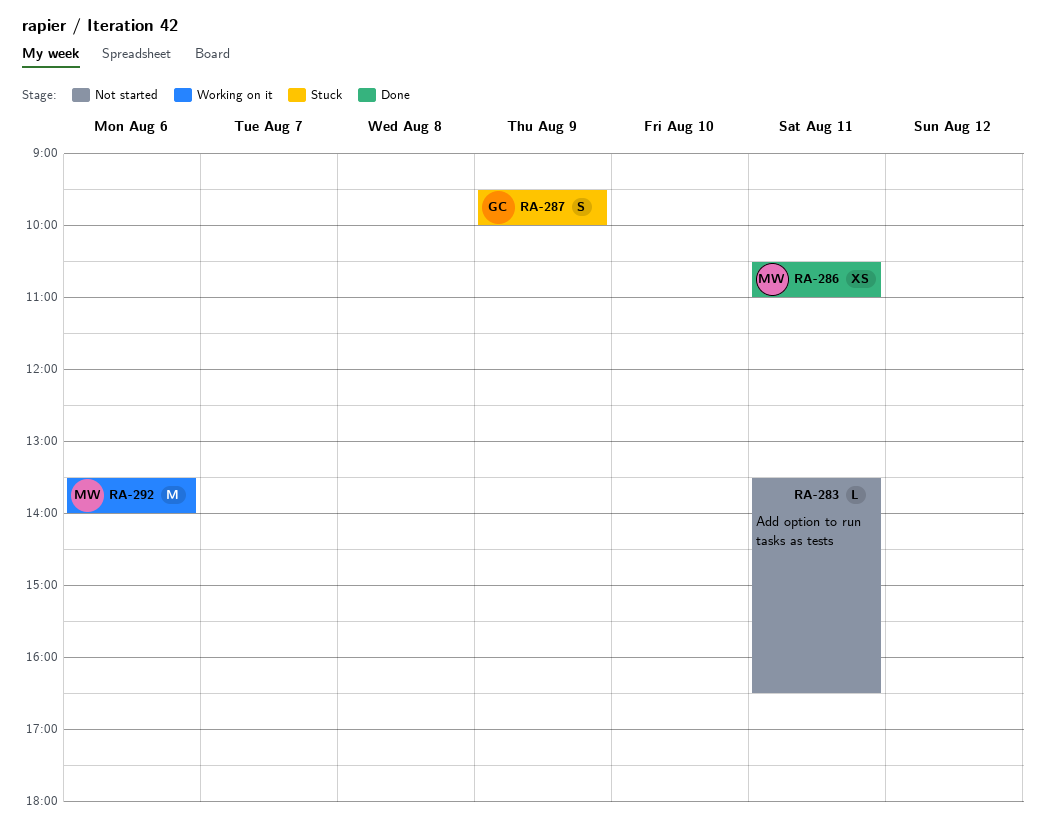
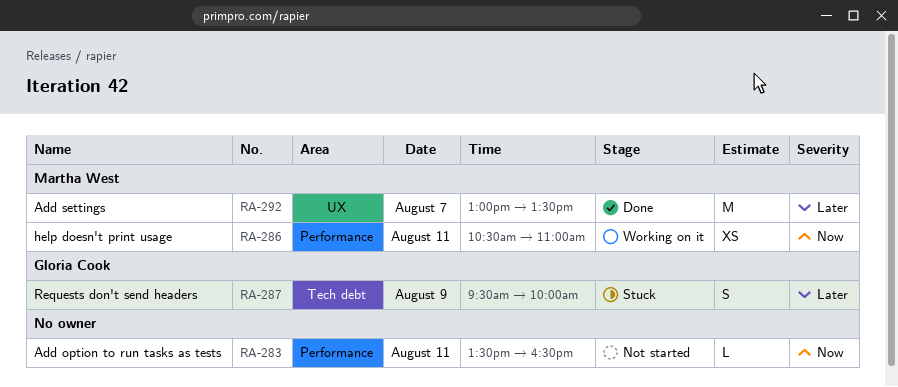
RA-286, status: Done -> Working on it
RA-292, status: Working on it -> Done
RA-292, day: Aug 6 -> Aug 7
RA-292, begins: 13:30 -> 13:00
RA-292, ends: 14:00 -> 13:30

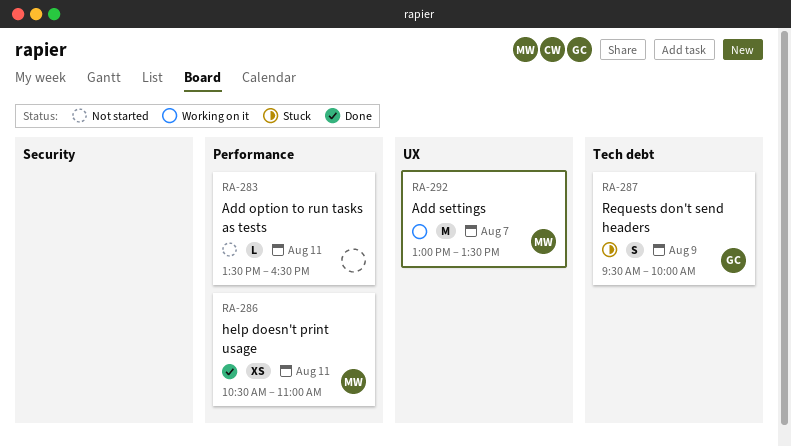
RA-286, status: Working on it -> Done
RA-292, status: Done -> Working on it

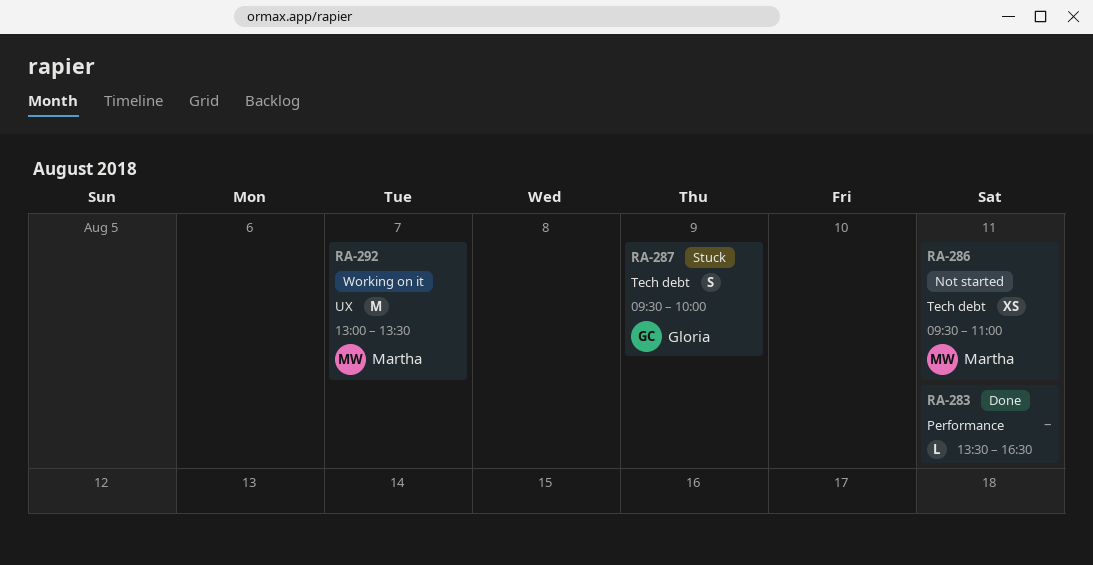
RA-283, status: Not started -> Done
RA-286, status: Done -> Not started
RA-286, label: Performance -> Tech debt
RA-286, begins: 10:30 -> 09:30

